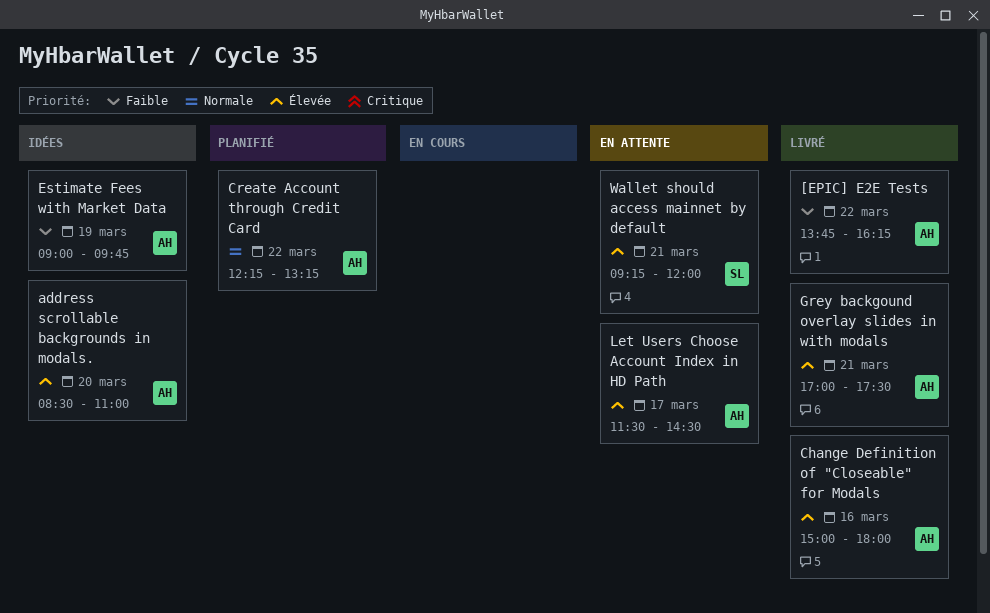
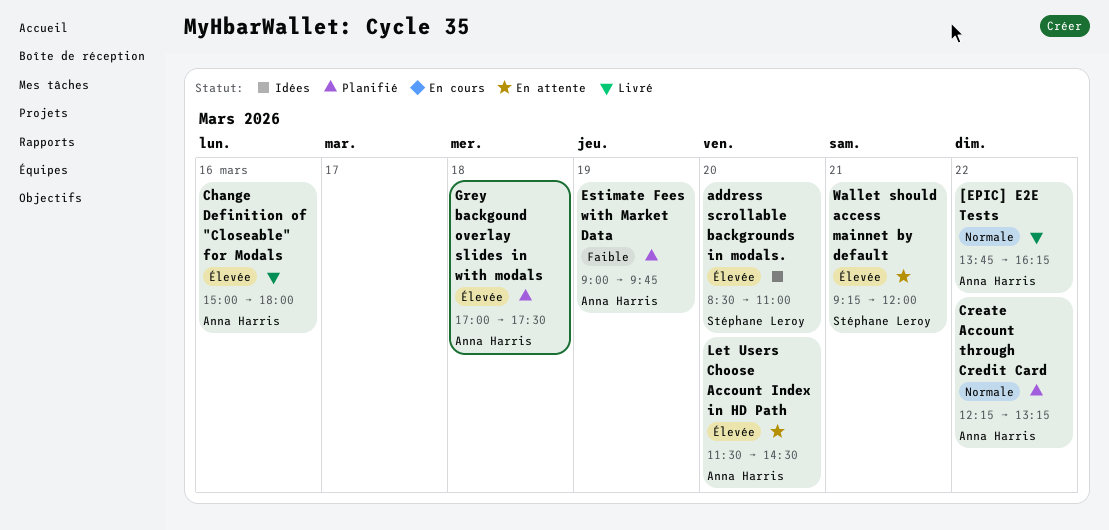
[EPIC] E2E Tests, priority: Faible -> Normale
address scrollable backgrounds in modals., owner: Anna Harris -> Stéphane Leroy
Estimate Fees with Market Data, status: Idées -> Planifié
Grey backgound overlay slides in with modals, status: Livré -> Planifié
Grey backgound overlay slides in with modals, day: Mar 21 -> Mar 18
Let Users Choose Account Index in HD Path, day: Mar 17 -> Mar 20

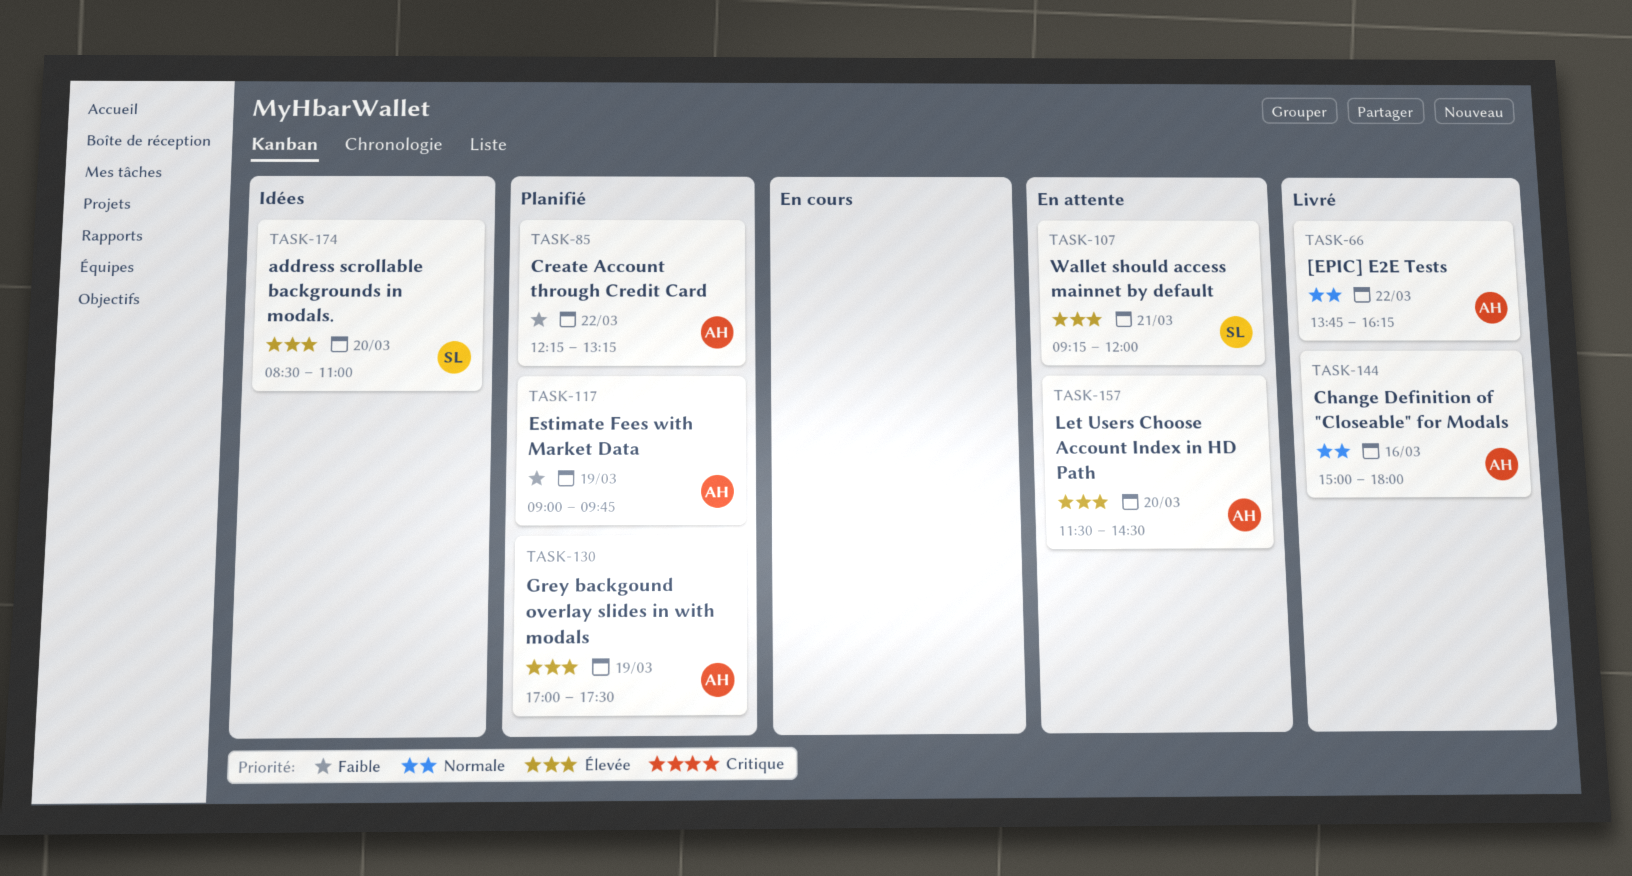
Change Definition of "Closeable" for Modals, priority: Élevée -> Normale
Create Account through Credit Card, priority: Normale -> Faible
Grey backgound overlay slides in with modals, day: Mar 18 -> Mar 19

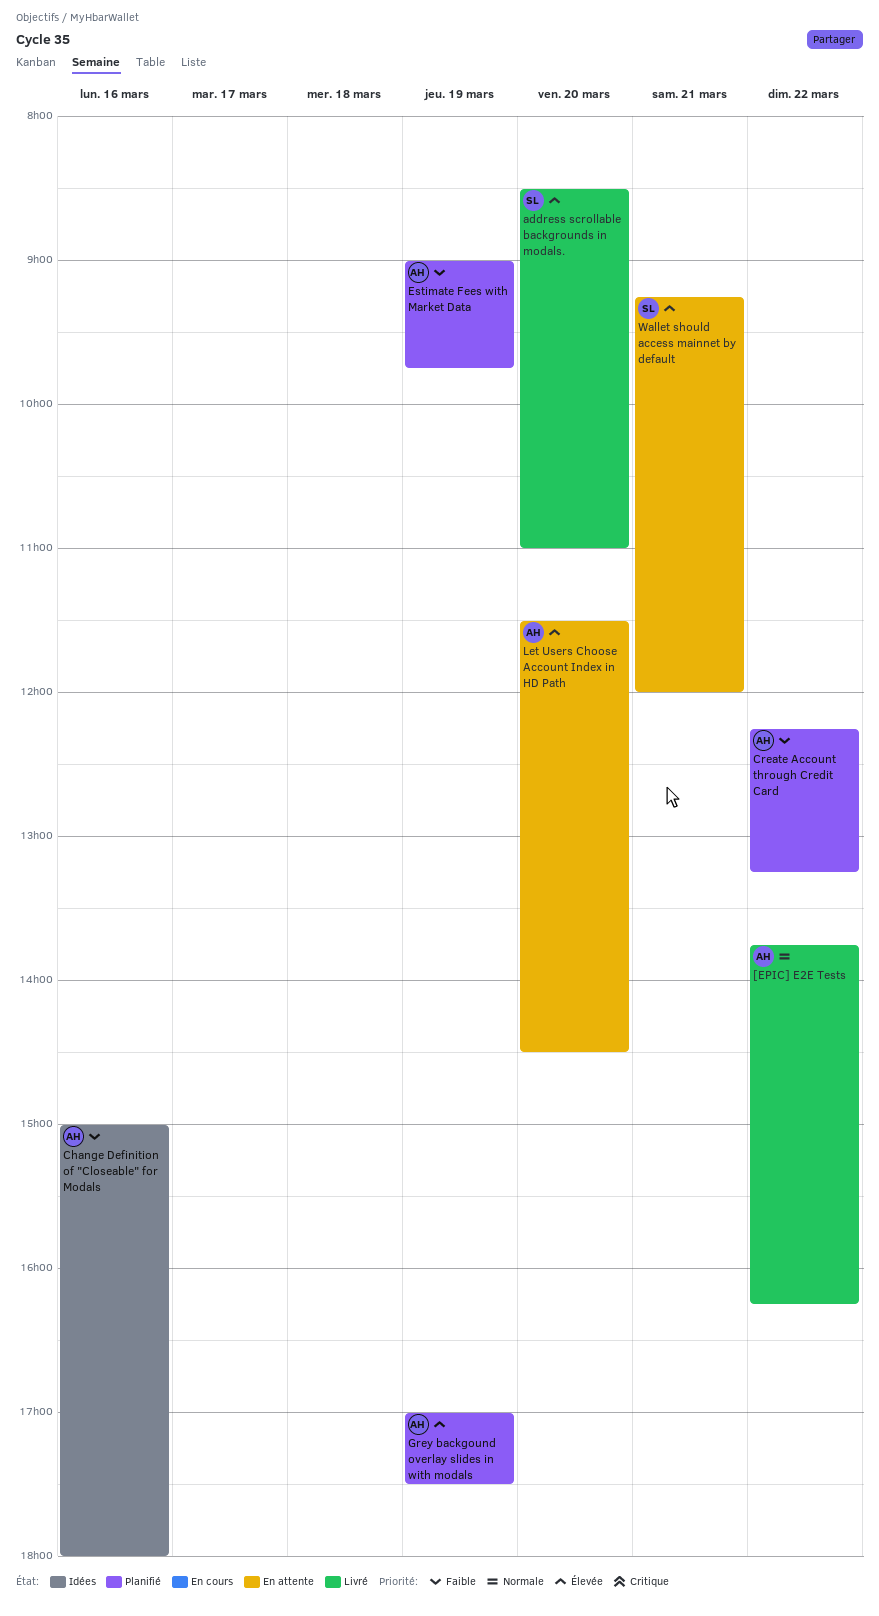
address scrollable backgrounds in modals., status: Idées -> Livré
Change Definition of "Closeable" for Modals, status: Livré -> Idées
Change Definition of "Closeable" for Modals, priority: Normale -> Faible

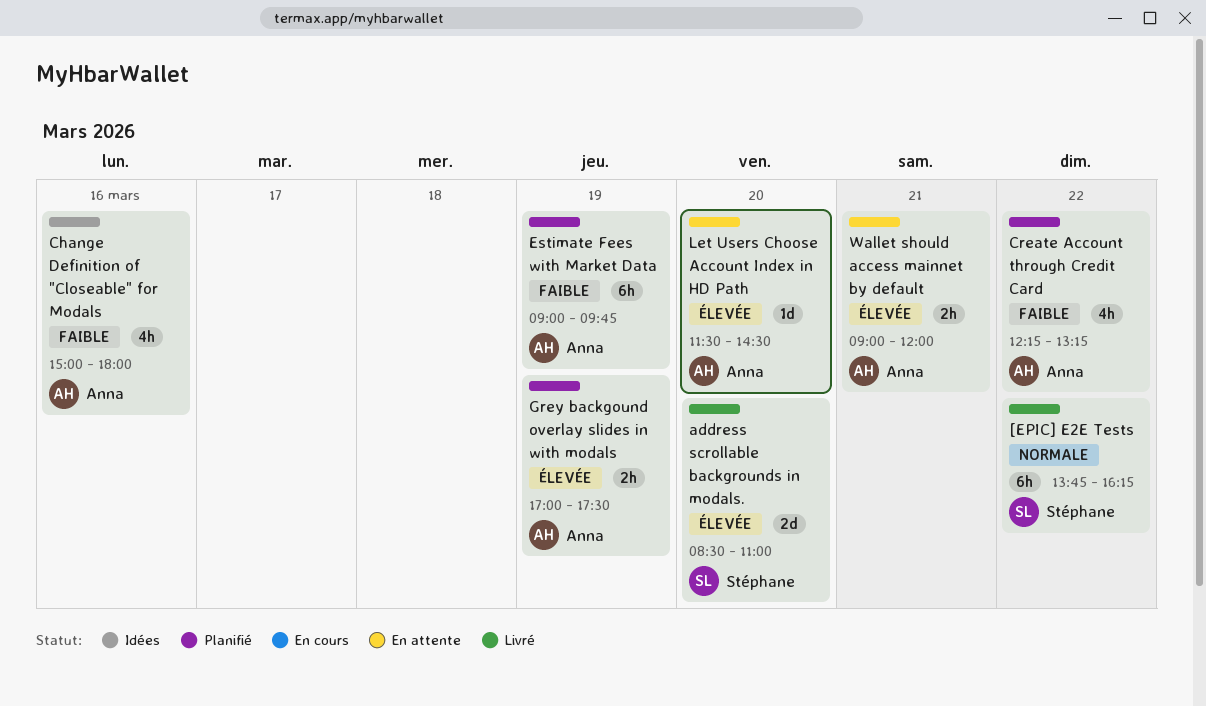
[EPIC] E2E Tests, owner: Anna -> Stéphane
Wallet should access mainnet by default, owner: Stéphane -> Anna
Wallet should access mainnet by default, begins: 09:15 -> 09:00

